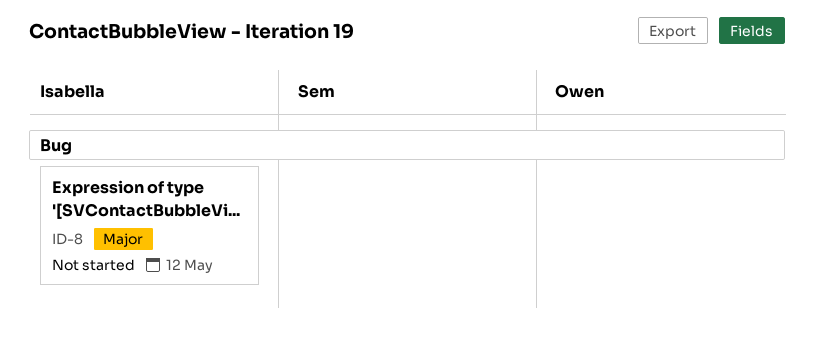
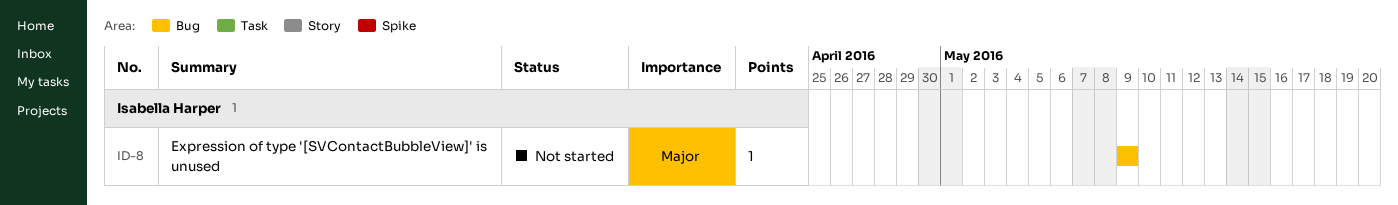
ID-8, due: May 12 -> May 9

